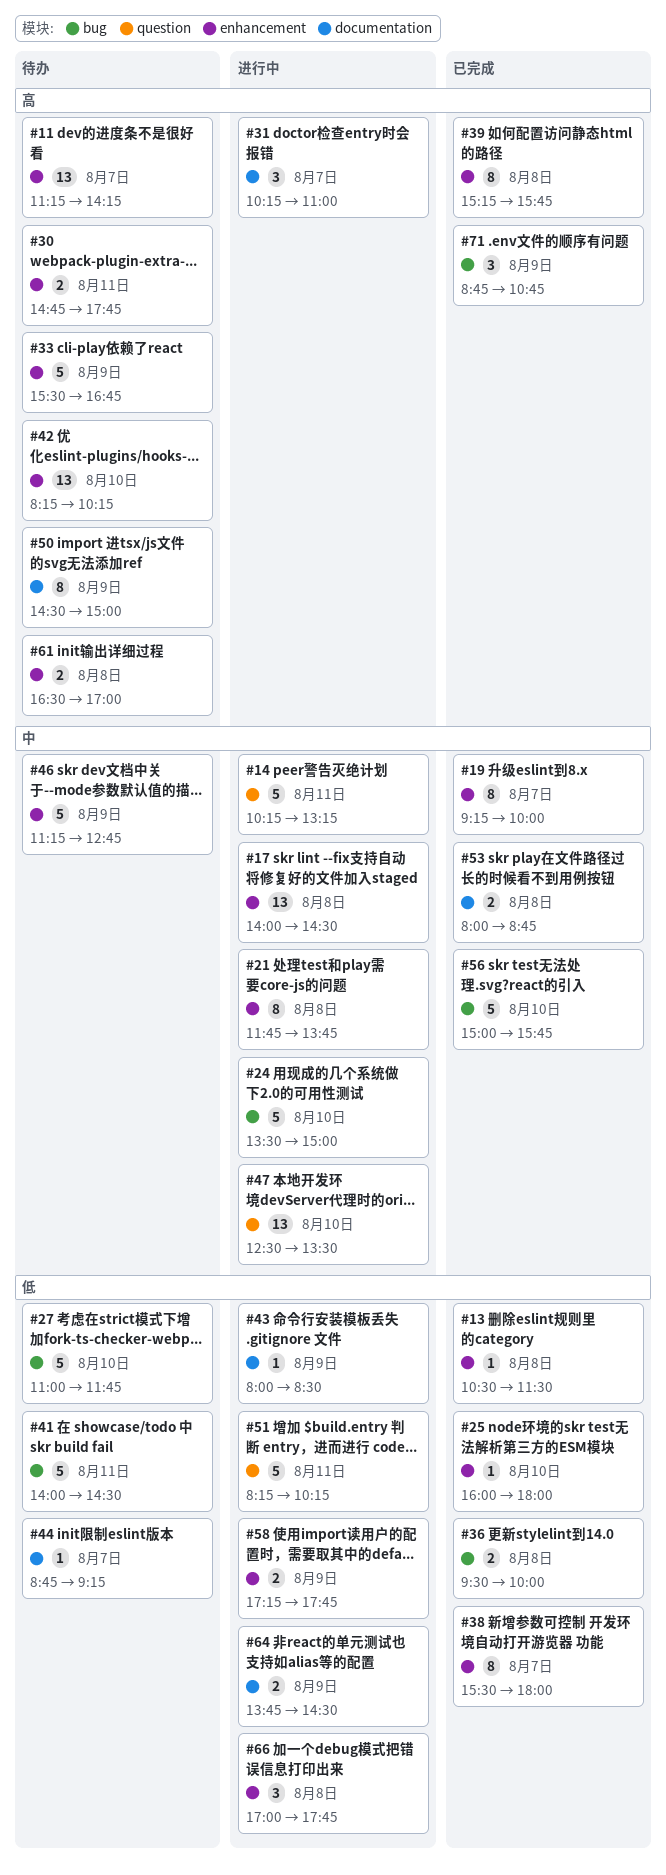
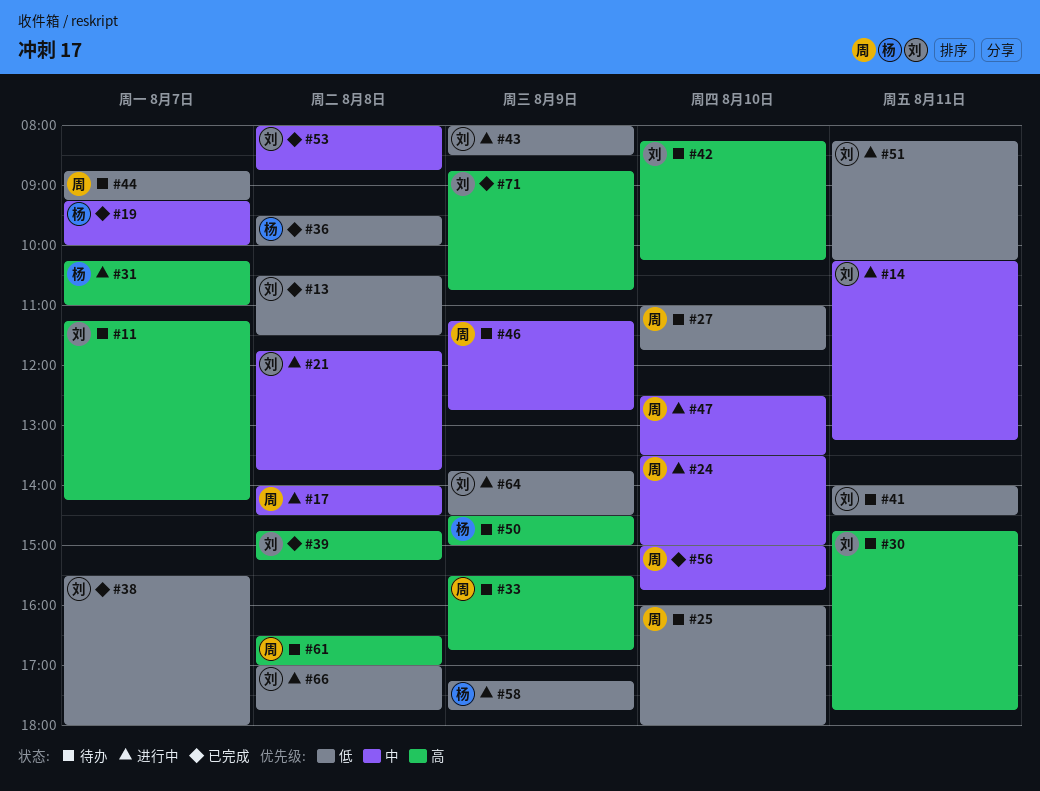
#25, status: 已完成 -> 待办
#39, begins: 15:15 -> 14:45
#39, ends: 15:45 -> 15:15

